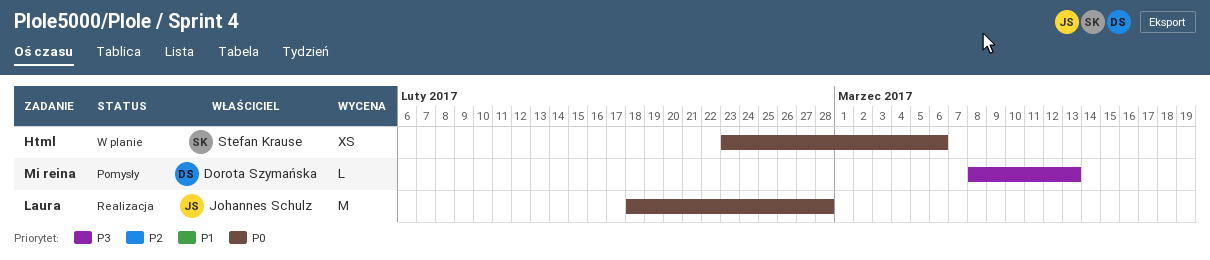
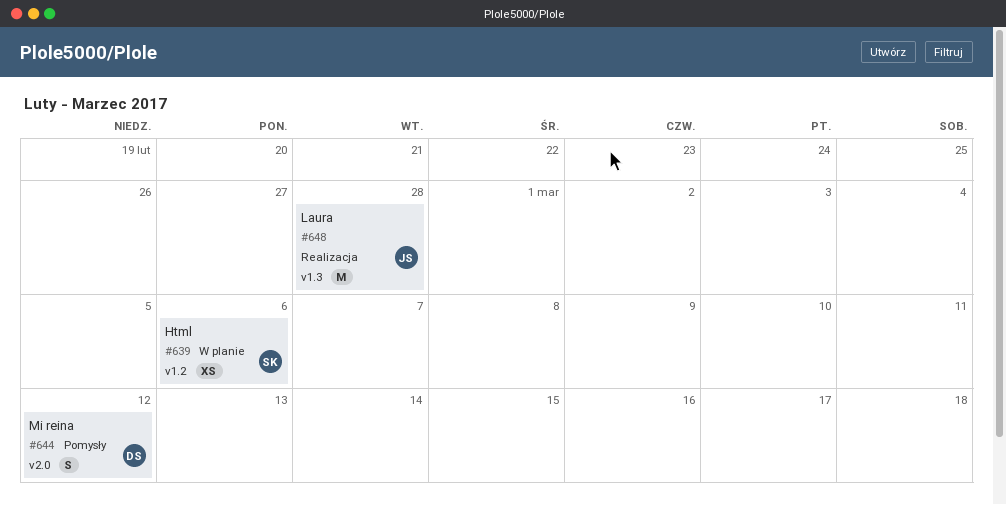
Mi reina, estimate: L -> S
Mi reina, due: Mar 13 -> Mar 12

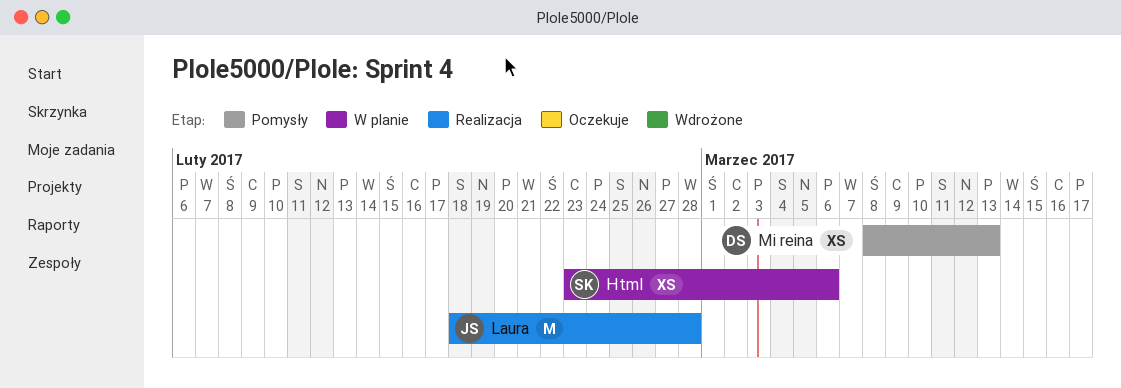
Mi reina, estimate: S -> XS
Mi reina, due: Mar 12 -> Mar 13

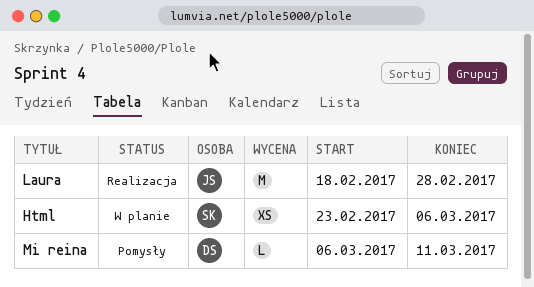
Mi reina, estimate: XS -> L
Mi reina, start: Mar 8 -> Mar 6
Mi reina, due: Mar 13 -> Mar 11

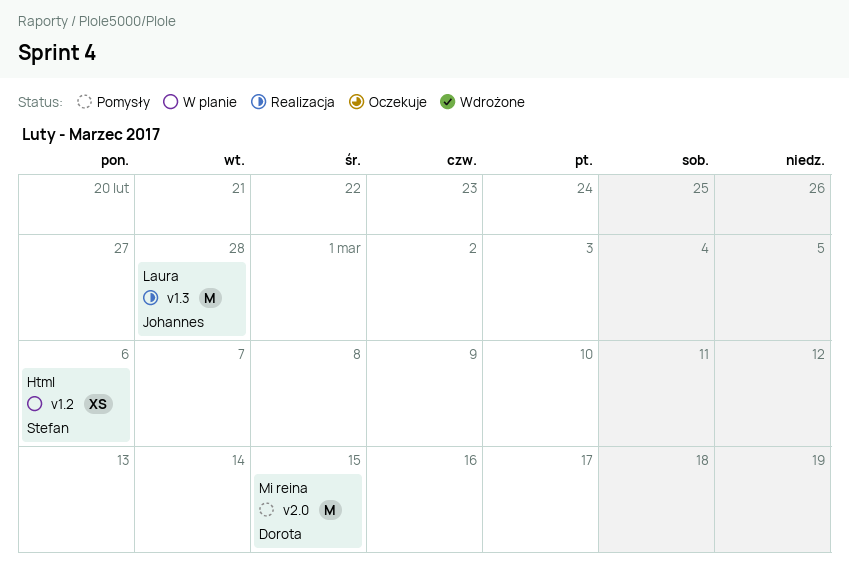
Mi reina, estimate: L -> M
Mi reina, due: Mar 11 -> Mar 15

